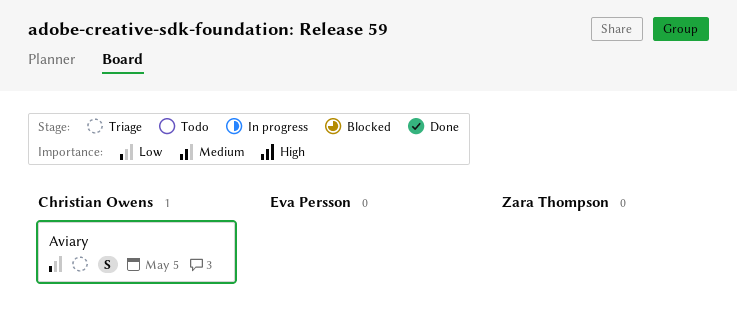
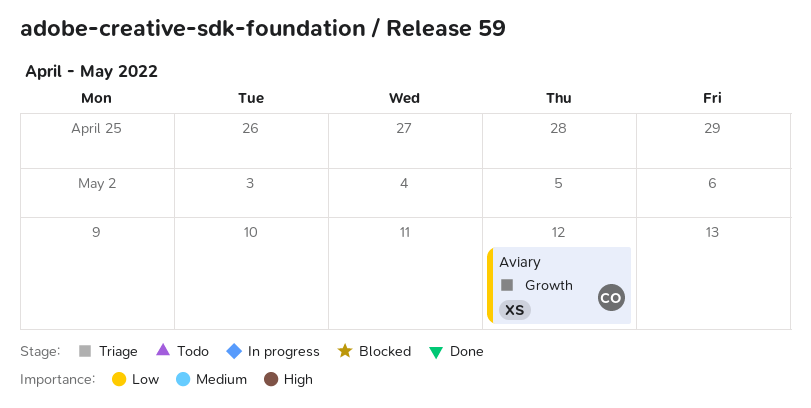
Aviary, estimate: S -> XS
Aviary, due: May 5 -> May 12

